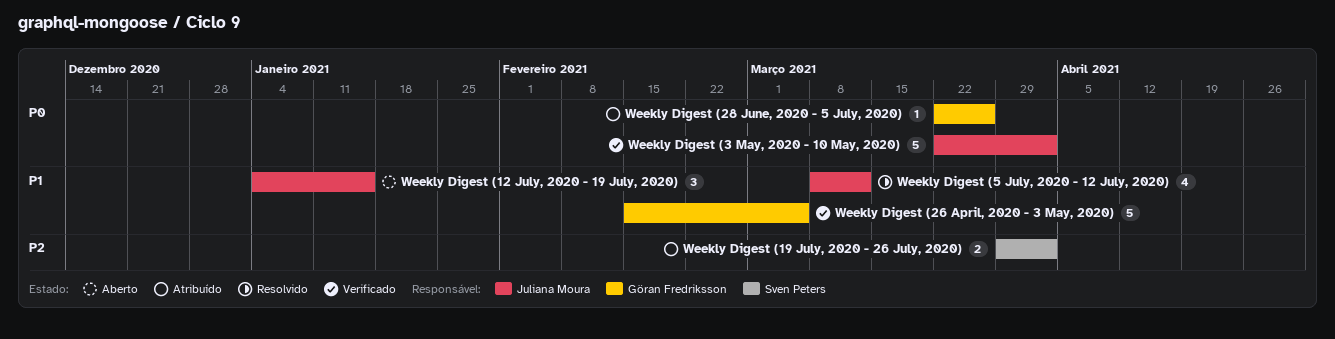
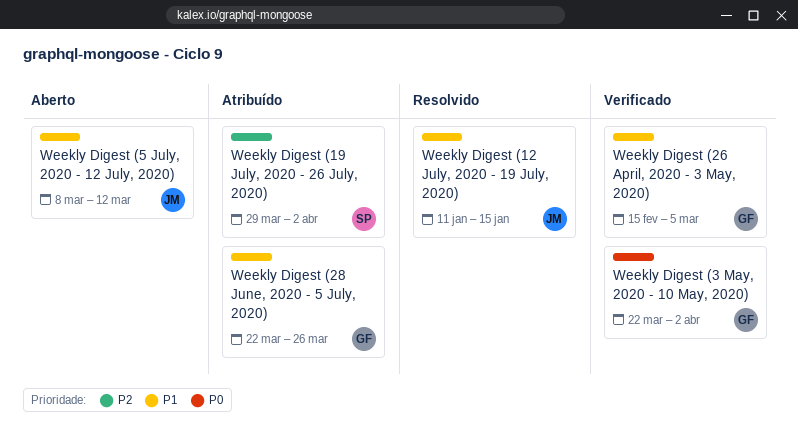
Weekly Digest (12 July, 2020 - 19 July, 2020), status: Aberto -> Resolvido
Weekly Digest (12 July, 2020 - 19 July, 2020), start: Jan 4 -> Jan 11
Weekly Digest (28 June, 2020 - 5 July, 2020), priority: P0 -> P1
Weekly Digest (3 May, 2020 - 10 May, 2020), owner: Juliana Moura -> Göran Fredriksson
Weekly Digest (5 July, 2020 - 12 July, 2020), status: Resolvido -> Aberto

